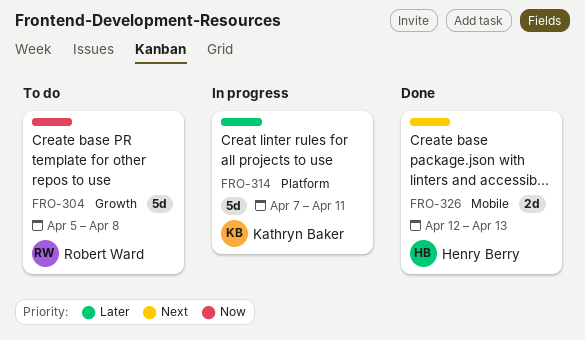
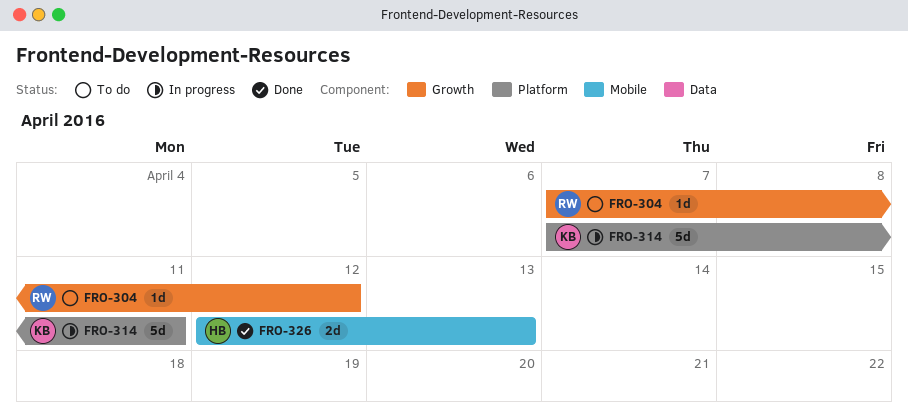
FRO-304, estimate: 5d -> 1d
FRO-304, start: Apr 5 -> Apr 7
FRO-304, due: Apr 8 -> Apr 12

